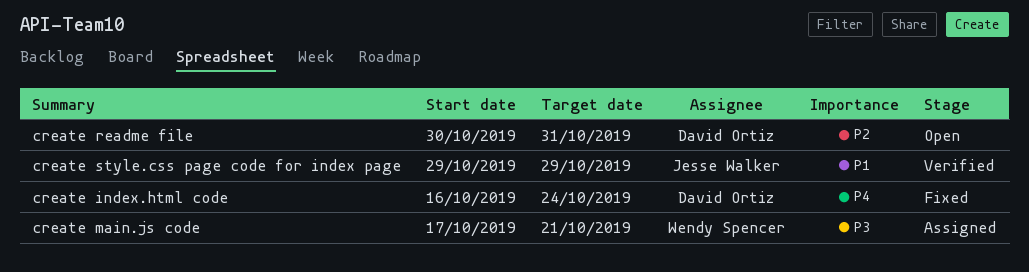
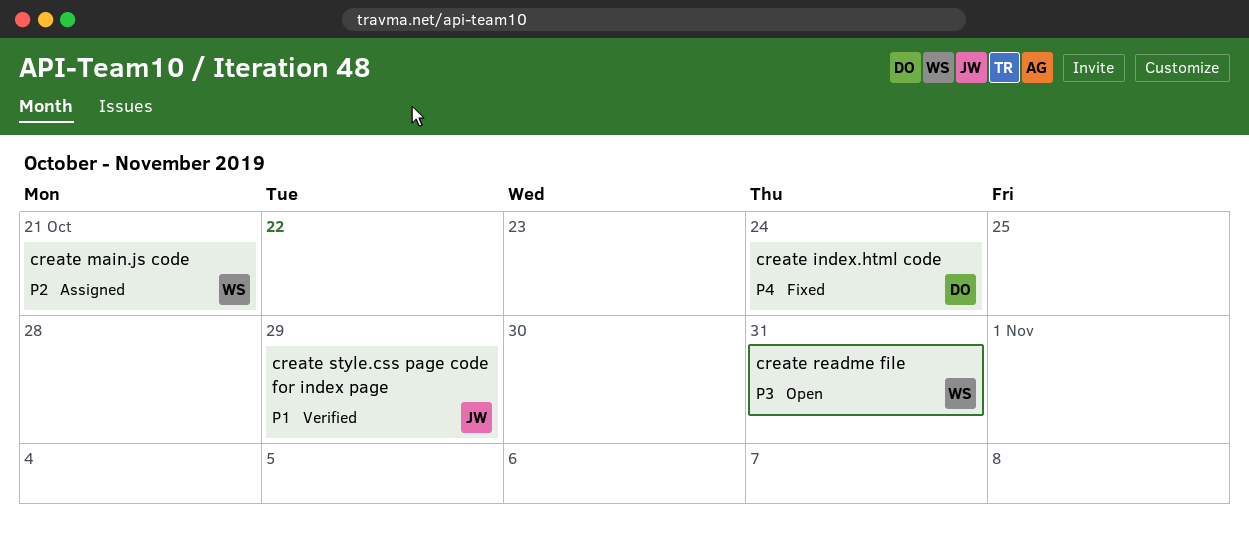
create main.js code, priority: P3 -> P2
create readme file, owner: David Ortiz -> Wendy Spencer
create readme file, priority: P2 -> P3

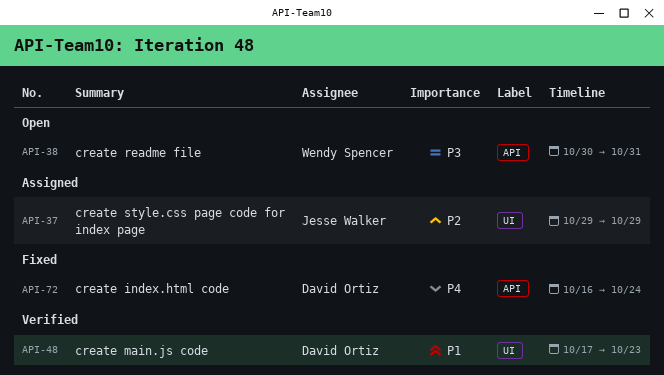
create main.js code, status: Assigned -> Verified
create main.js code, owner: Wendy Spencer -> David Ortiz
create main.js code, priority: P2 -> P1
create main.js code, due: Oct 21 -> Oct 23
create style.css page code for index page, status: Verified -> Assigned
create style.css page code for index page, priority: P1 -> P2

